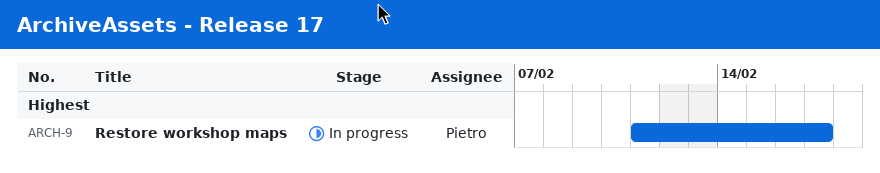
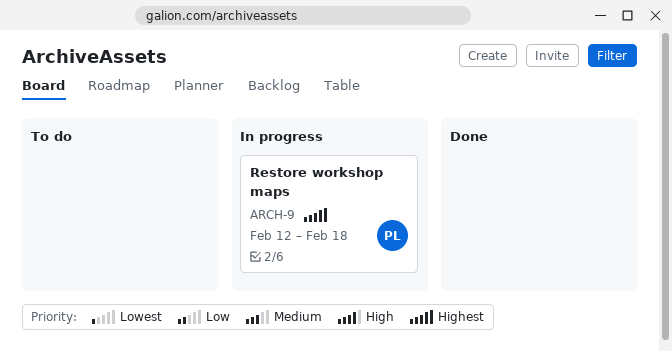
ARCH-9, start: Feb 11 -> Feb 12
ARCH-9, due: Feb 17 -> Feb 18

